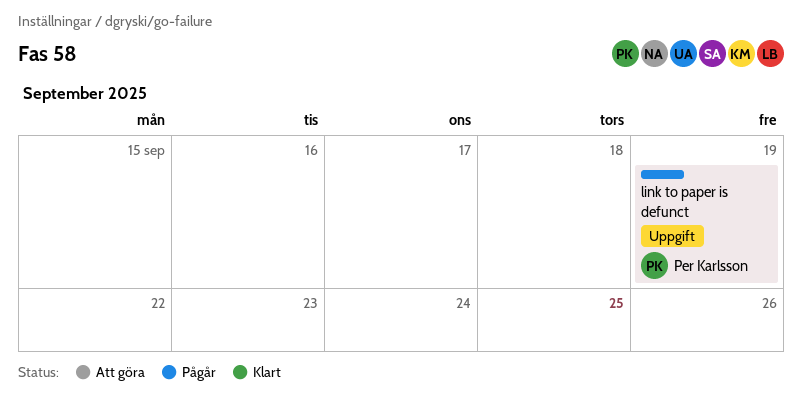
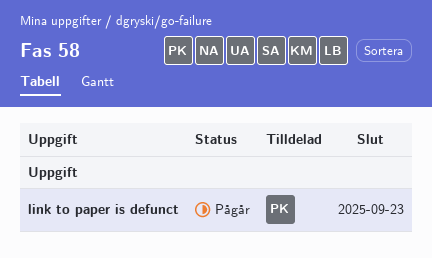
link to paper is defunct, due: Sep 19 -> Sep 23

